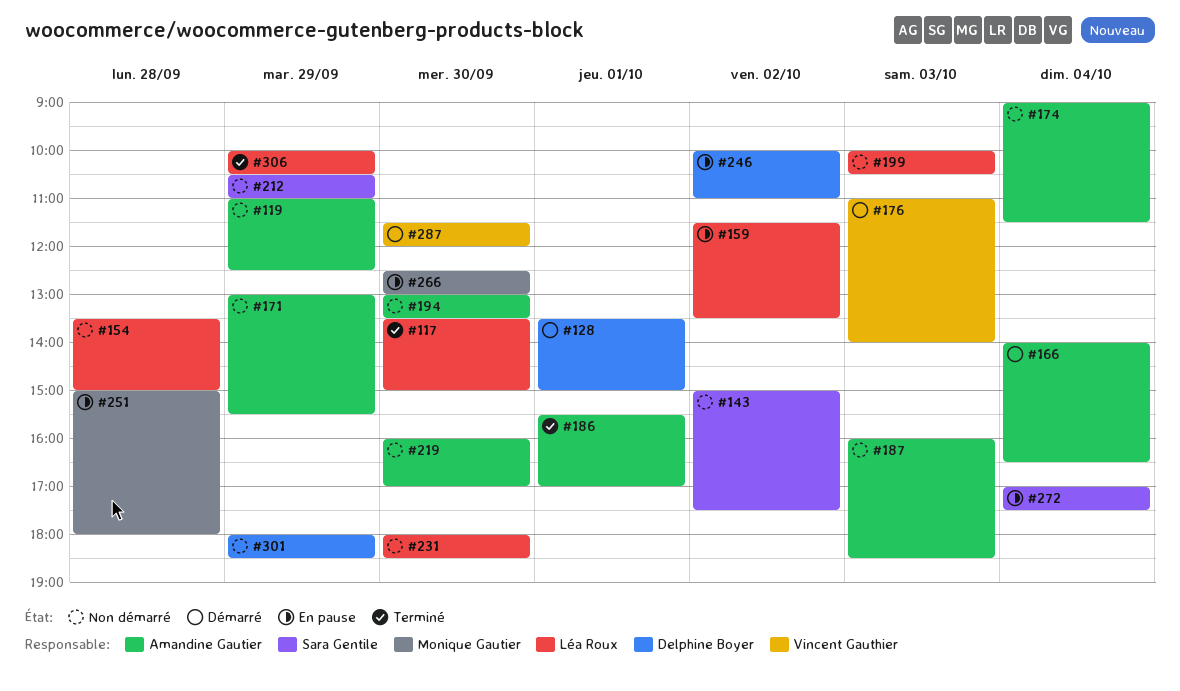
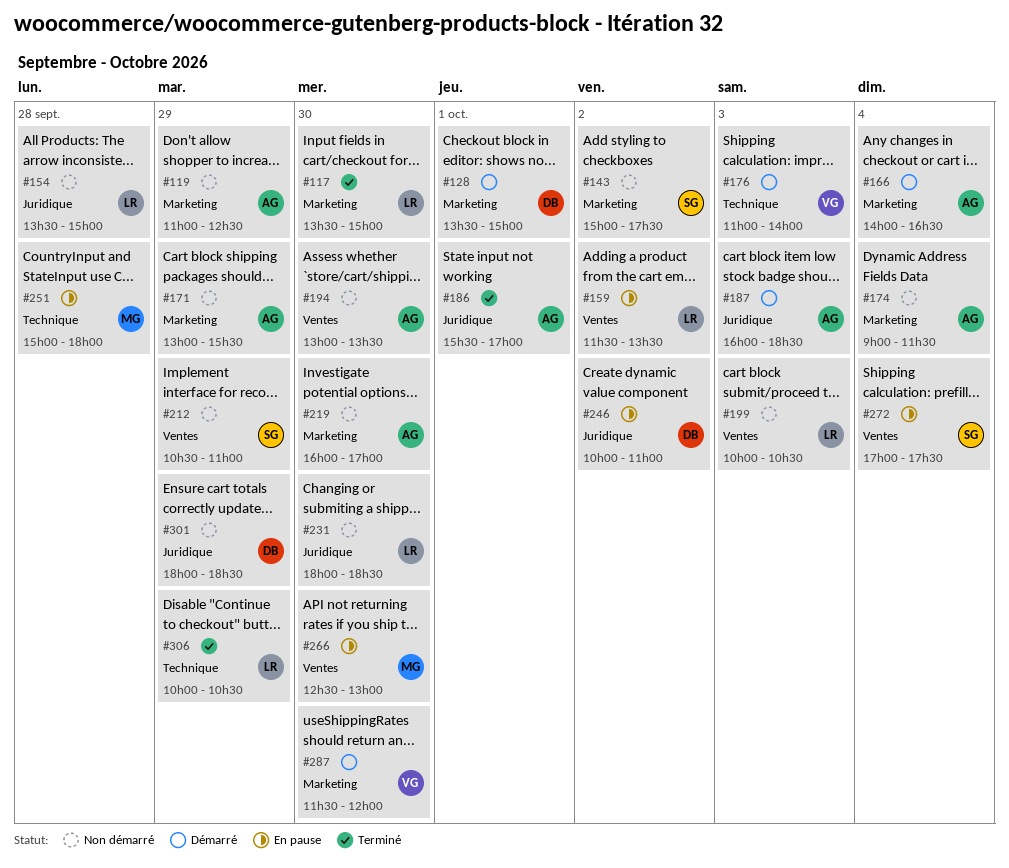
#187, status: Non démarré -> Démarré

